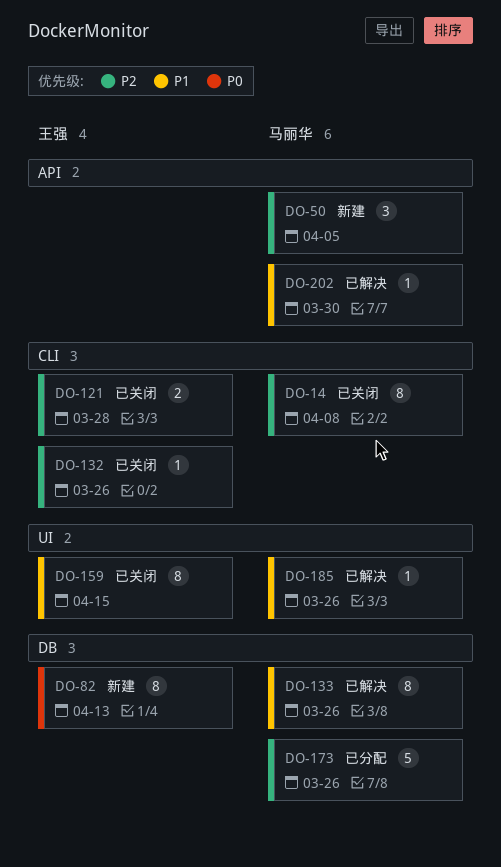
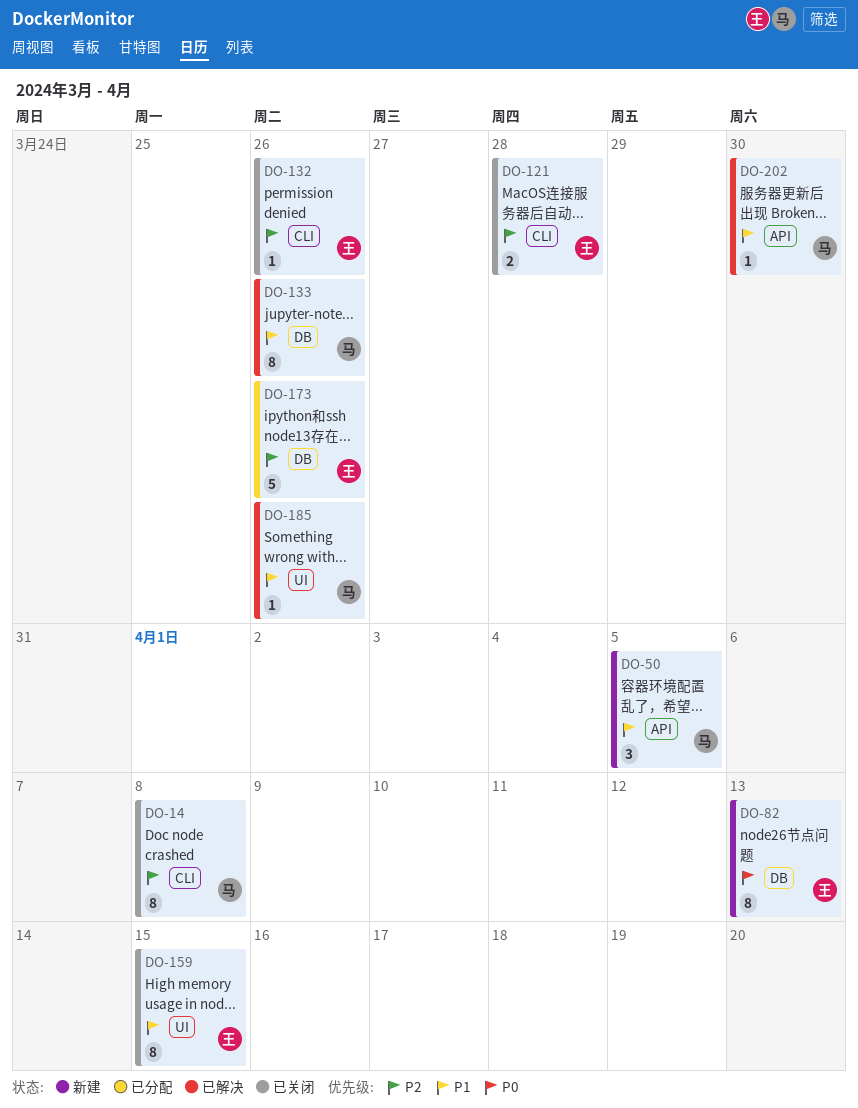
DO-50, priority: P2 -> P1
DO-173, owner: 马丽华 -> 王强

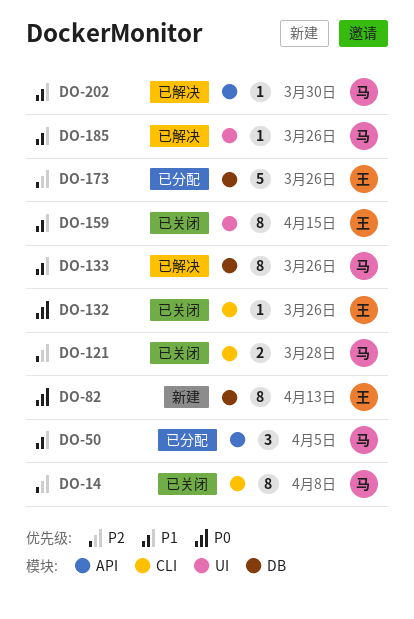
DO-50, status: 新建 -> 已分配
DO-121, owner: 王 -> 马
DO-132, priority: P2 -> P0

